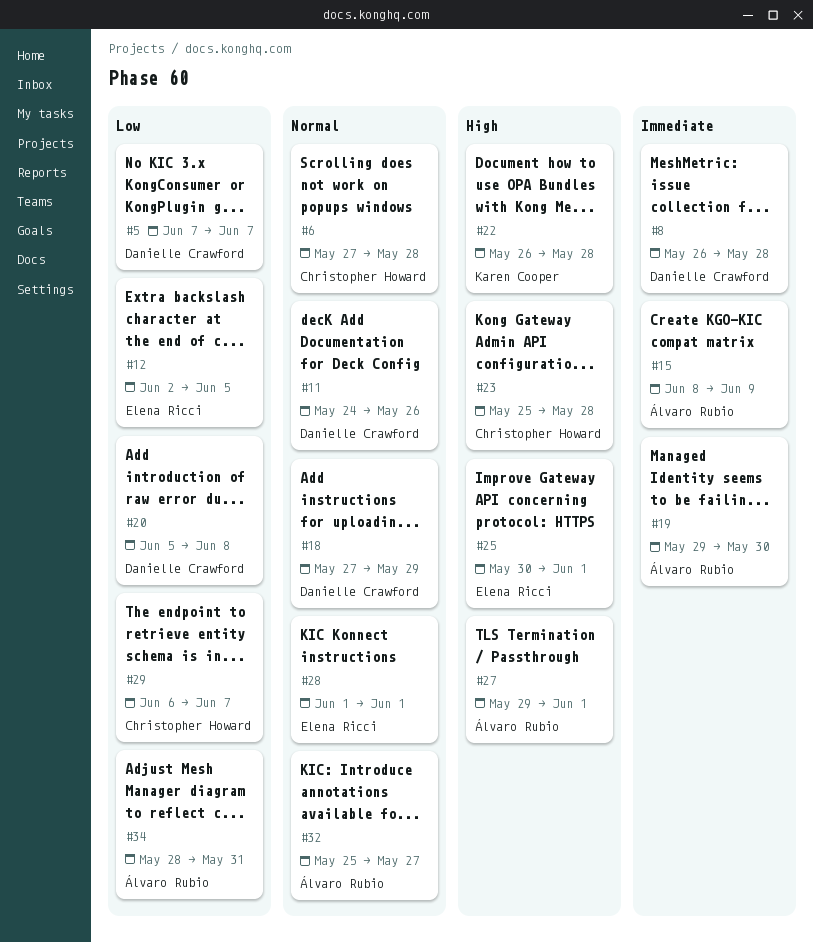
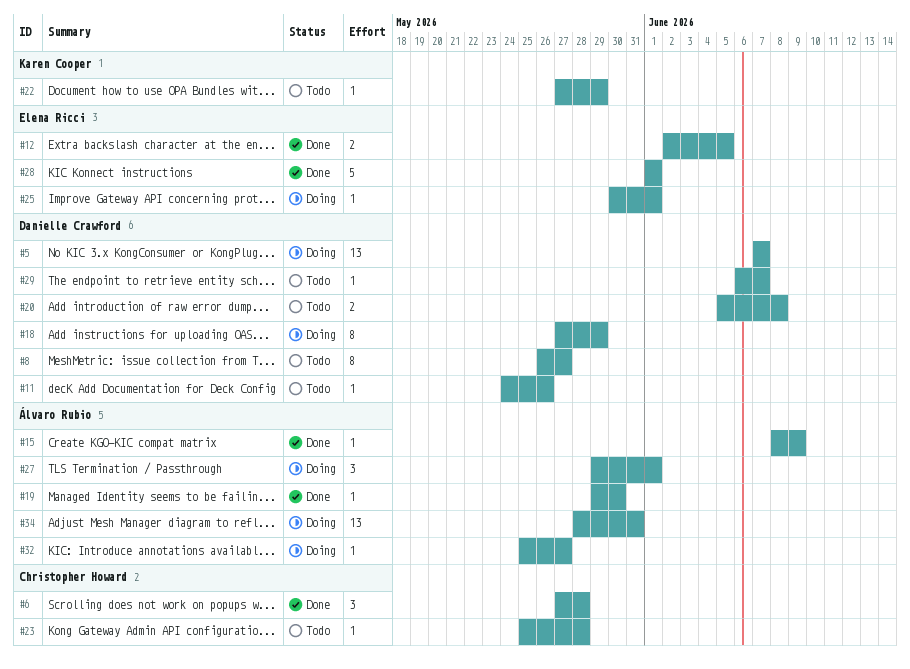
#8, due: May 28 -> May 27
#22, start: May 26 -> May 27
#22, due: May 28 -> May 29
#29, owner: Christopher Howard -> Danielle Crawford

